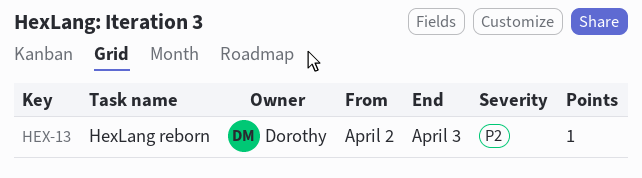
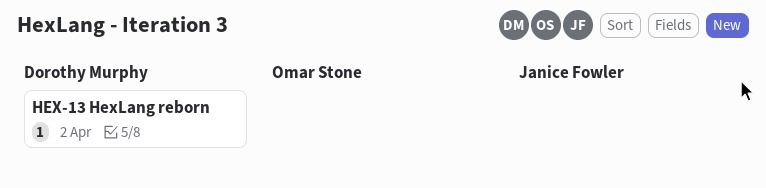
HEX-13, due: Apr 3 -> Apr 2

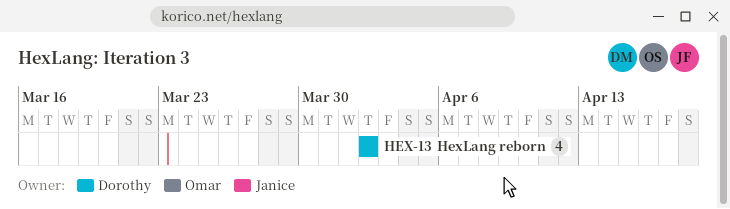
HEX-13, estimate: 1 -> 4

